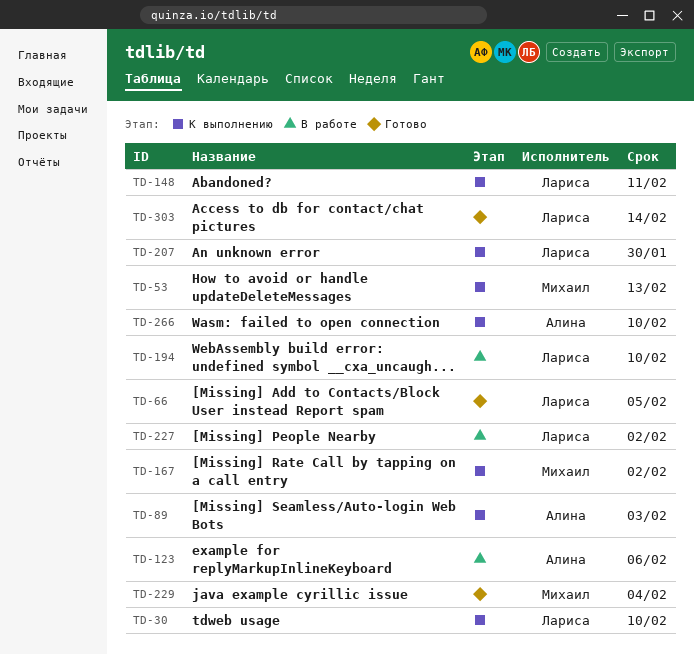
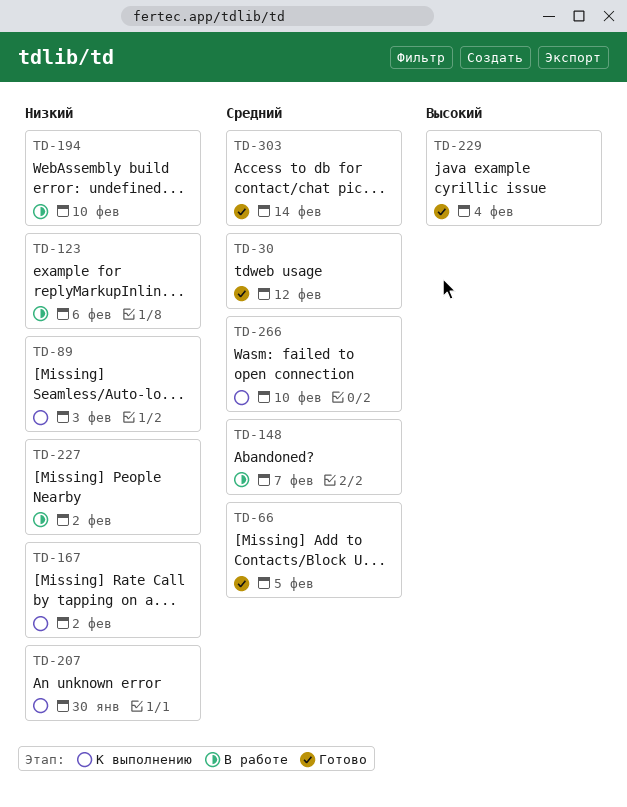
TD-30, status: К выполнению -> Готово
TD-30, due: Feb 10 -> Feb 12
TD-53: present -> none
TD-148, status: К выполнению -> В работе
TD-148, due: Feb 11 -> Feb 7

